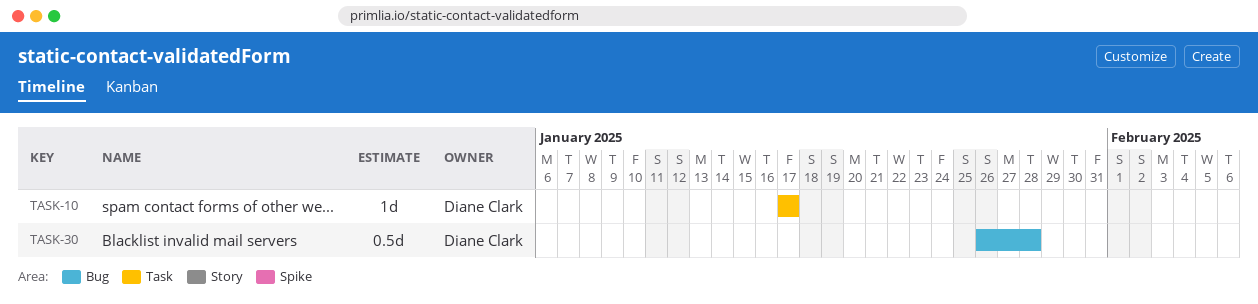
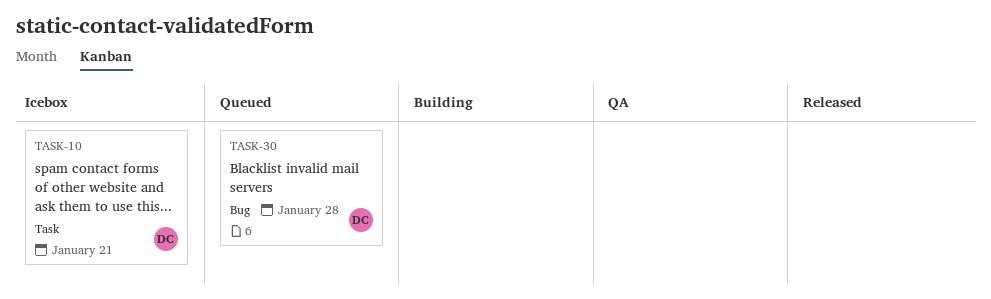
TASK-10, due: Jan 17 -> Jan 21

